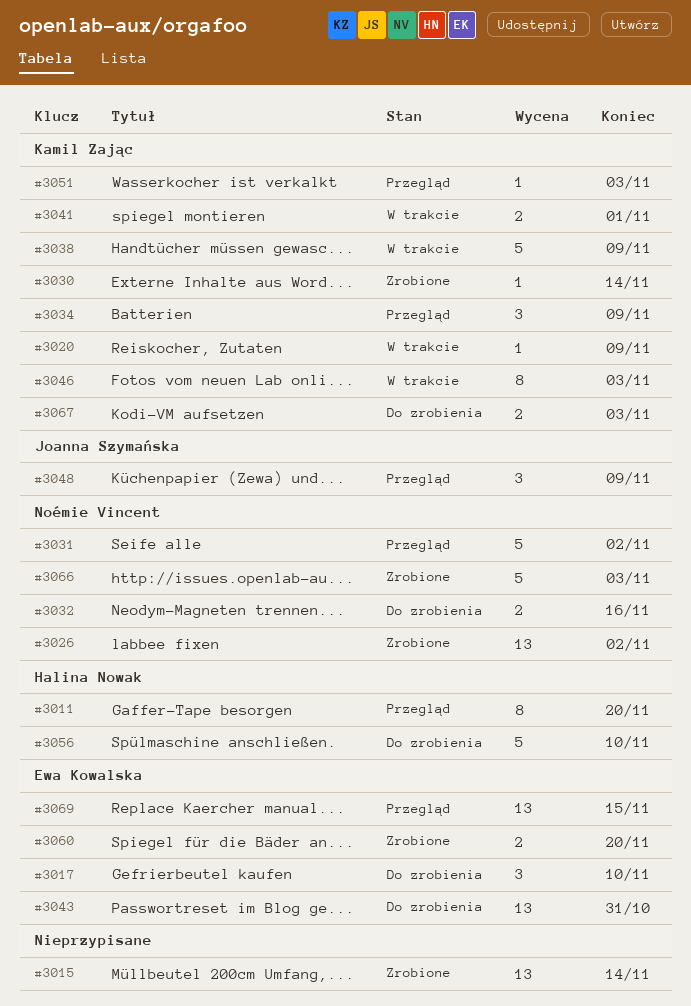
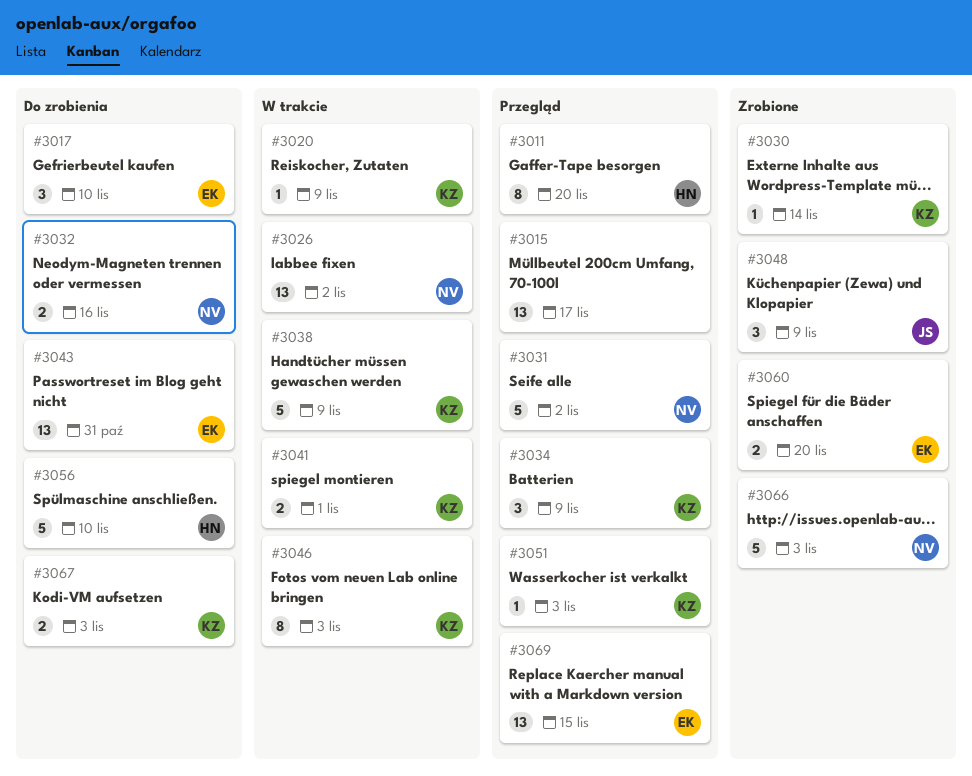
#3015, status: Zrobione -> Przegląd
#3015, due: Nov 14 -> Nov 17
#3026, status: Zrobione -> W trakcie
#3048, status: Przegląd -> Zrobione

